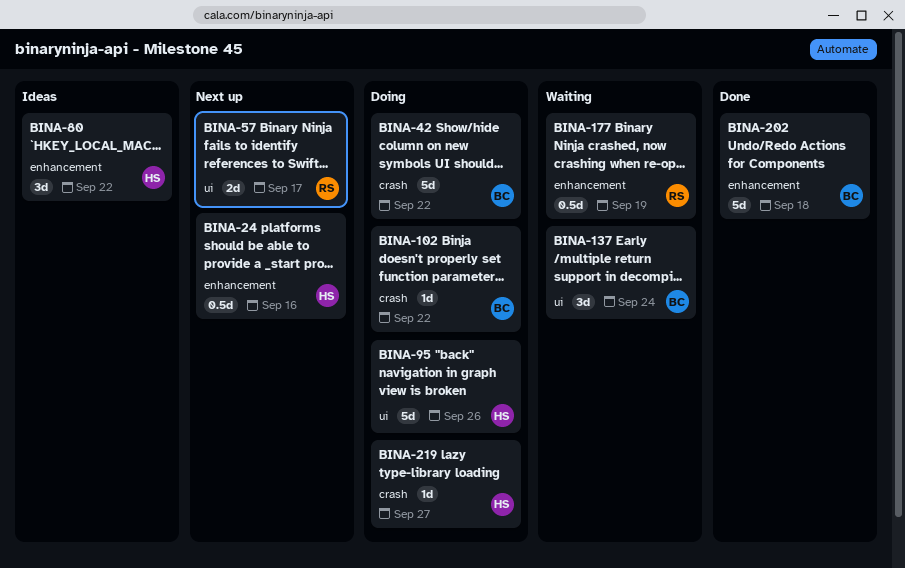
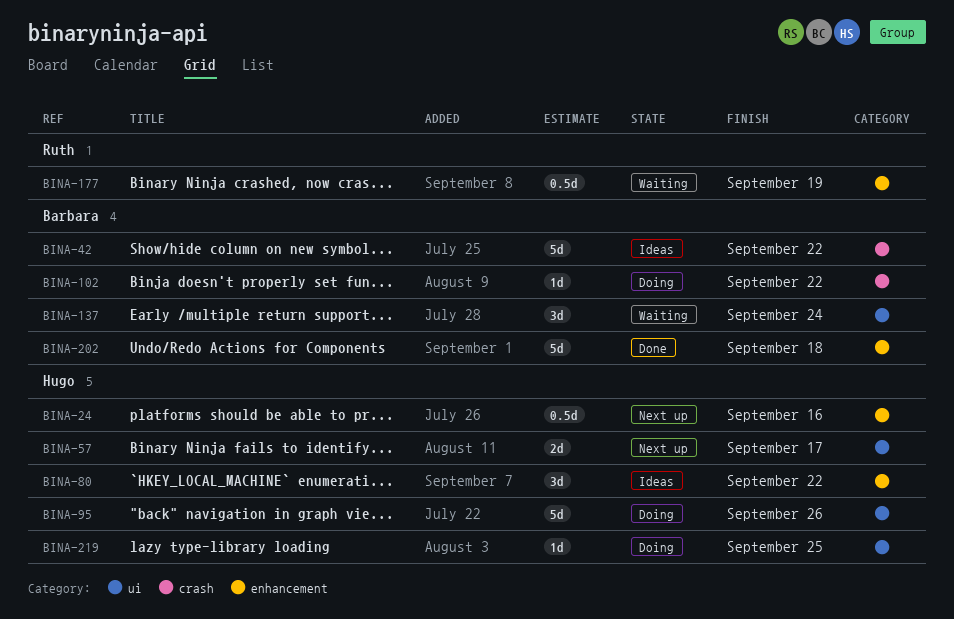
BINA-42, status: Doing -> Ideas
BINA-57, owner: Ruth -> Hugo
BINA-219, label: crash -> ui
BINA-219, due: Sep 27 -> Sep 25

